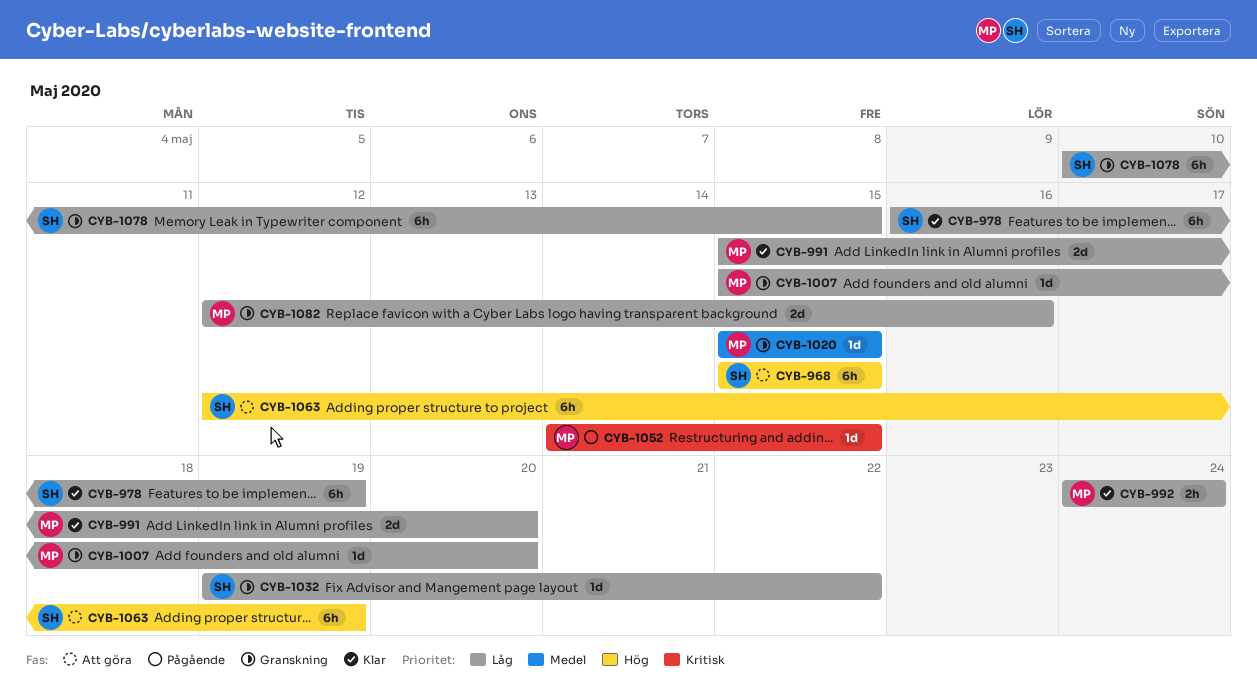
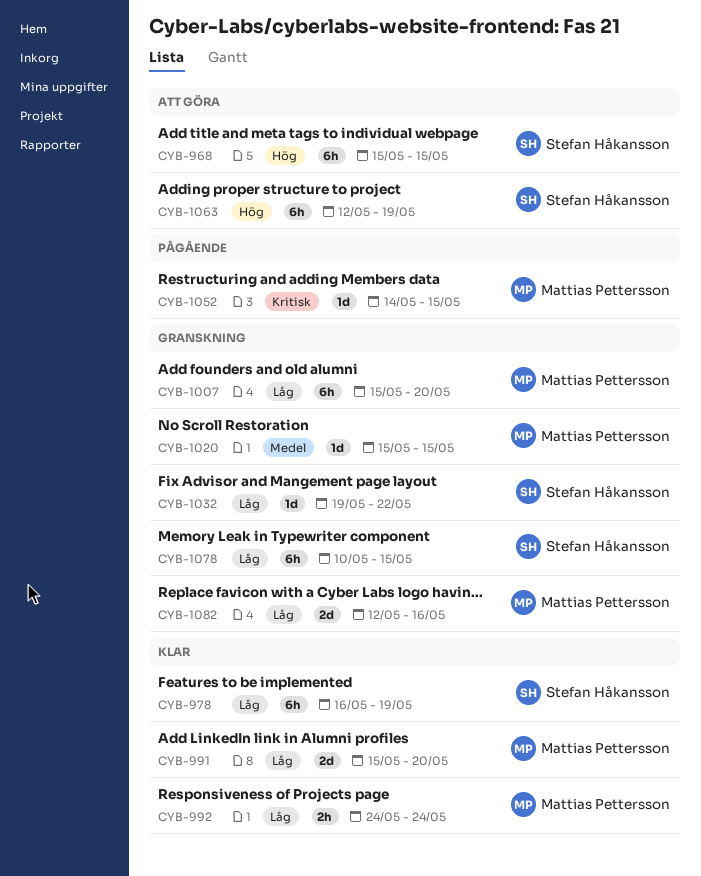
CYB-1007, estimate: 1d -> 6h

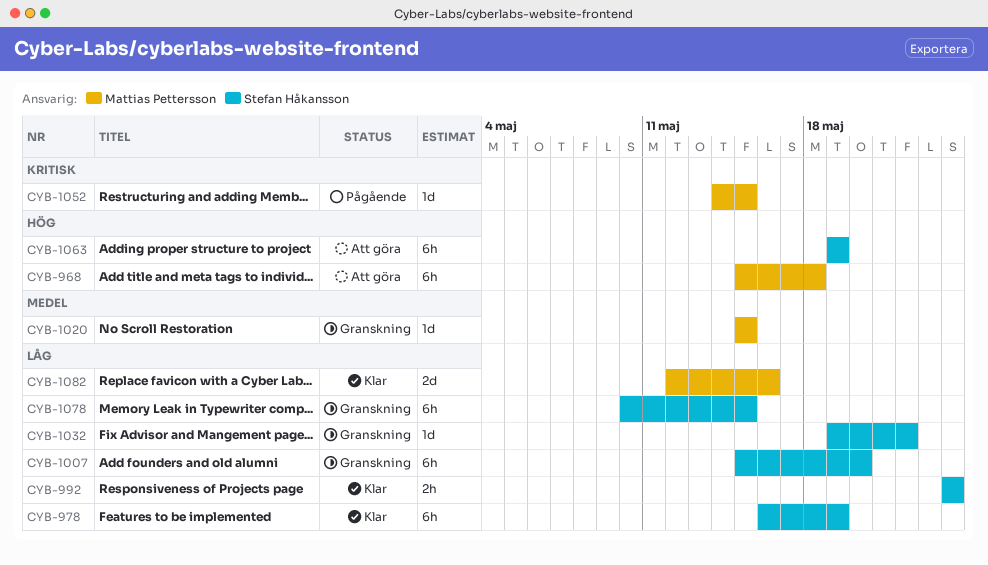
CYB-968, owner: Stefan Håkansson -> Mattias Pettersson
CYB-968, due: May 15 -> May 18
CYB-991: present -> none
CYB-992, owner: Mattias Pettersson -> Stefan Håkansson
CYB-1007, owner: Mattias Pettersson -> Stefan Håkansson
CYB-1063, start: May 12 -> May 19
CYB-1082, status: Granskning -> Klar

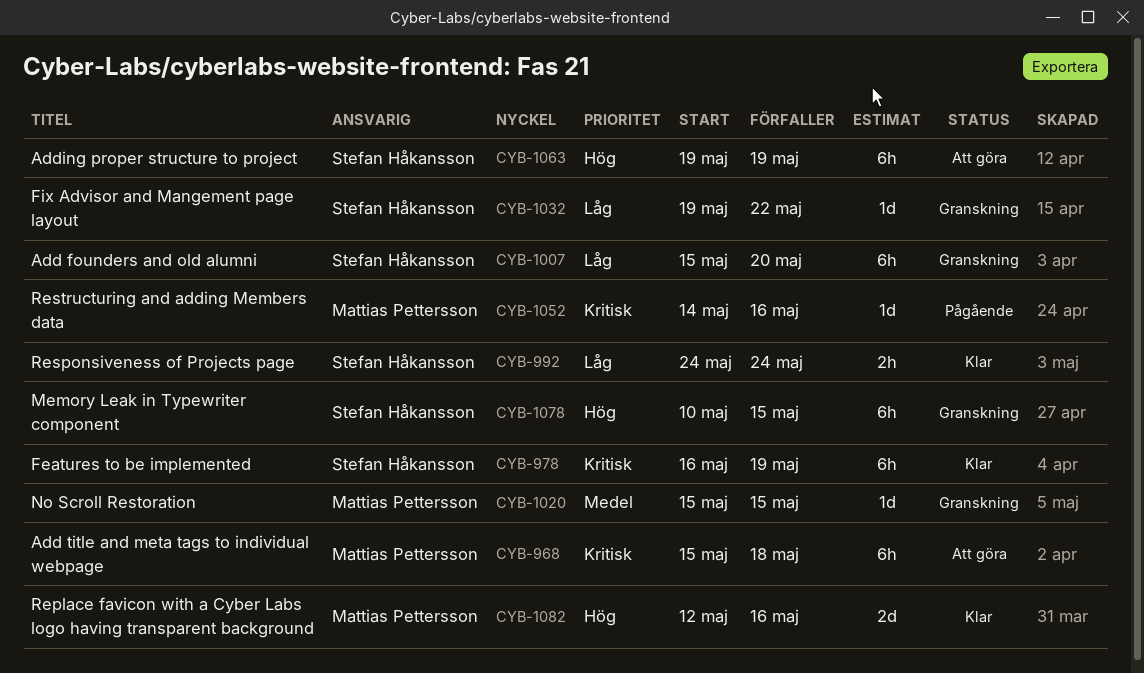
CYB-968, priority: Hög -> Kritisk
CYB-978, priority: Låg -> Kritisk
CYB-1052, due: May 15 -> May 16
CYB-1078, priority: Låg -> Hög
CYB-1082, priority: Låg -> Hög

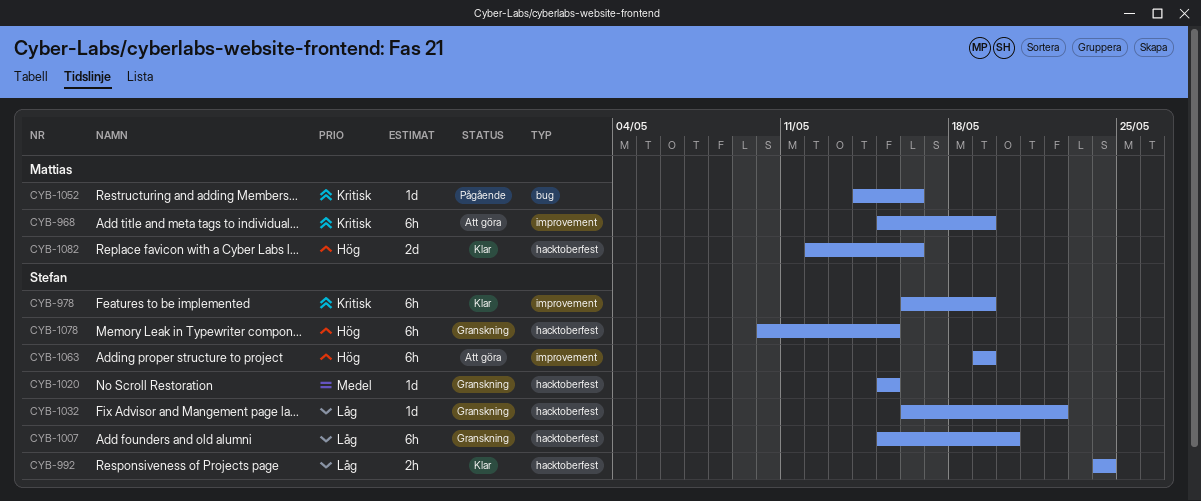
CYB-968, due: May 18 -> May 19
CYB-1020, owner: Mattias Pettersson -> Stefan Håkansson
CYB-1032, start: May 19 -> May 16

